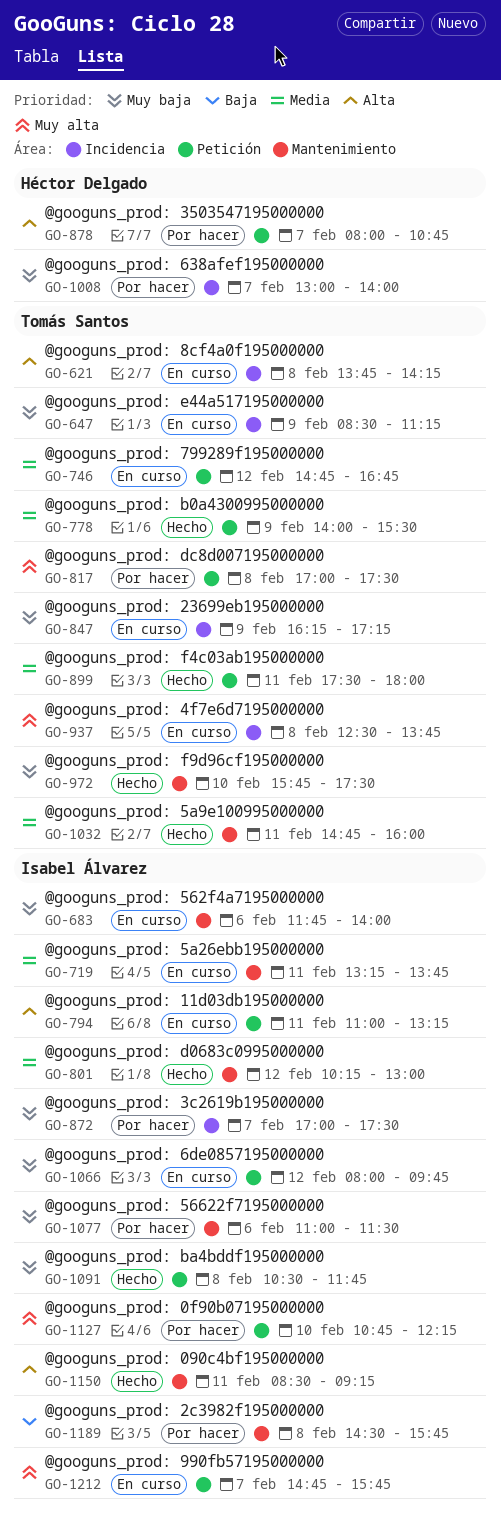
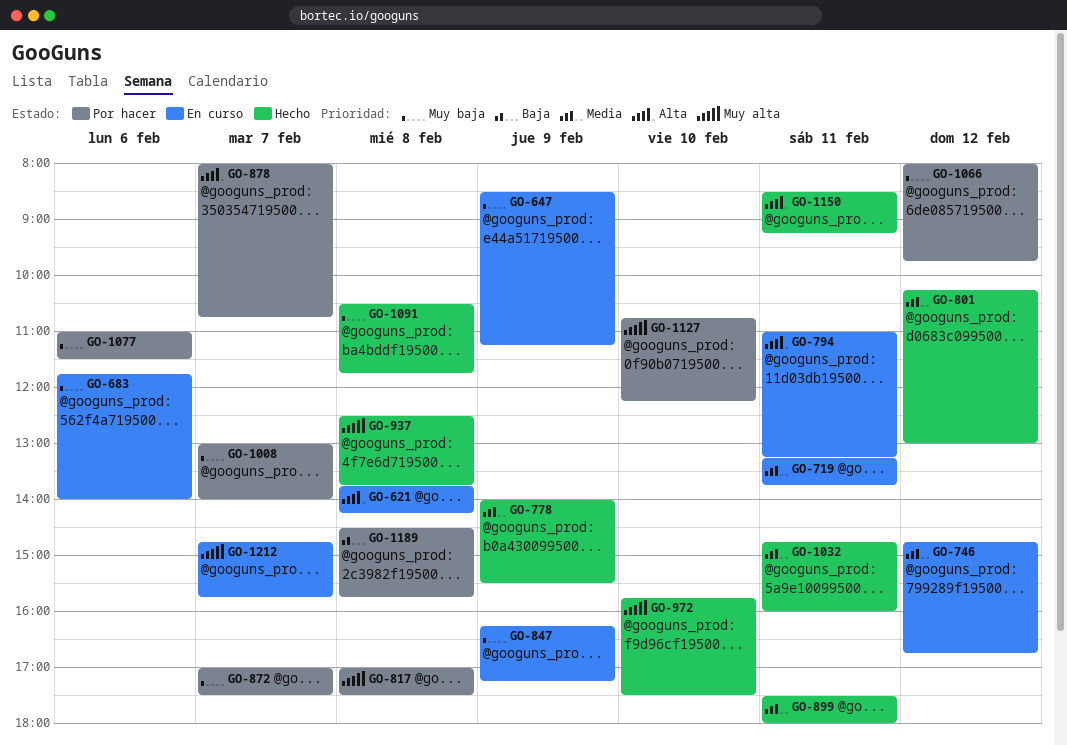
GO-937, status: En curso -> Hecho
GO-972, priority: Muy baja -> Muy alta
GO-1066, status: En curso -> Por hacer

